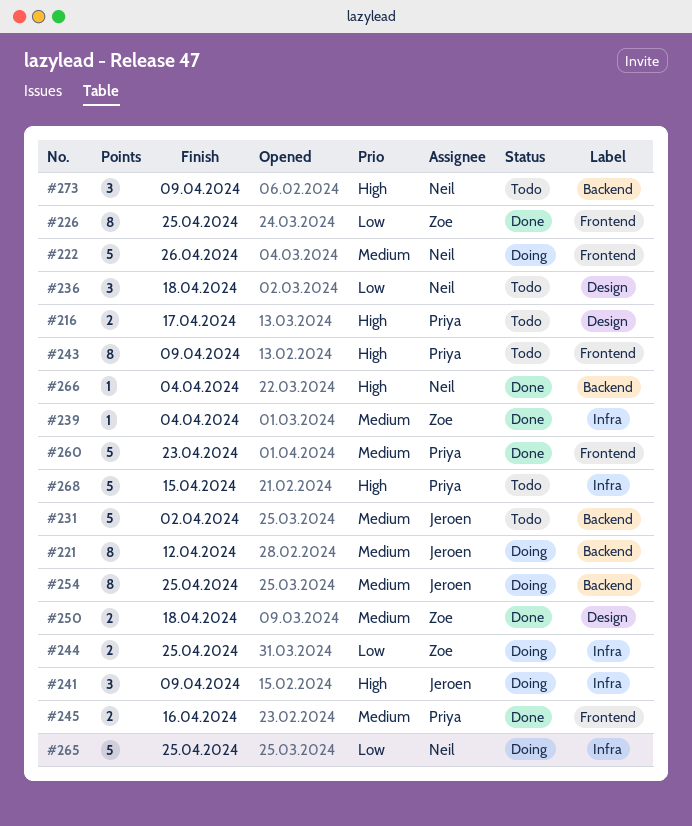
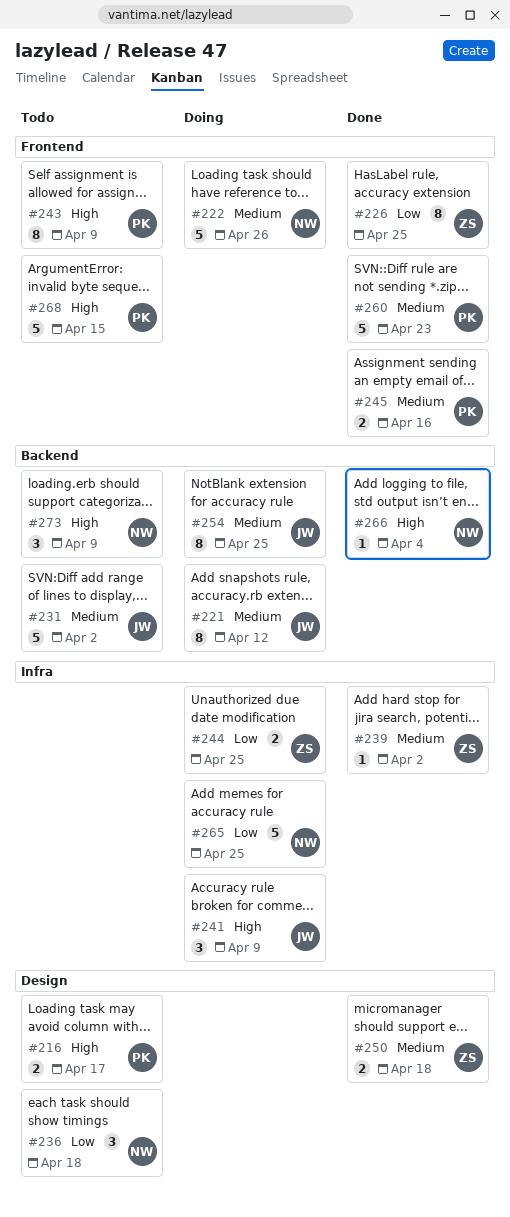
#239, due: Apr 4 -> Apr 2
#268, label: Infra -> Frontend

